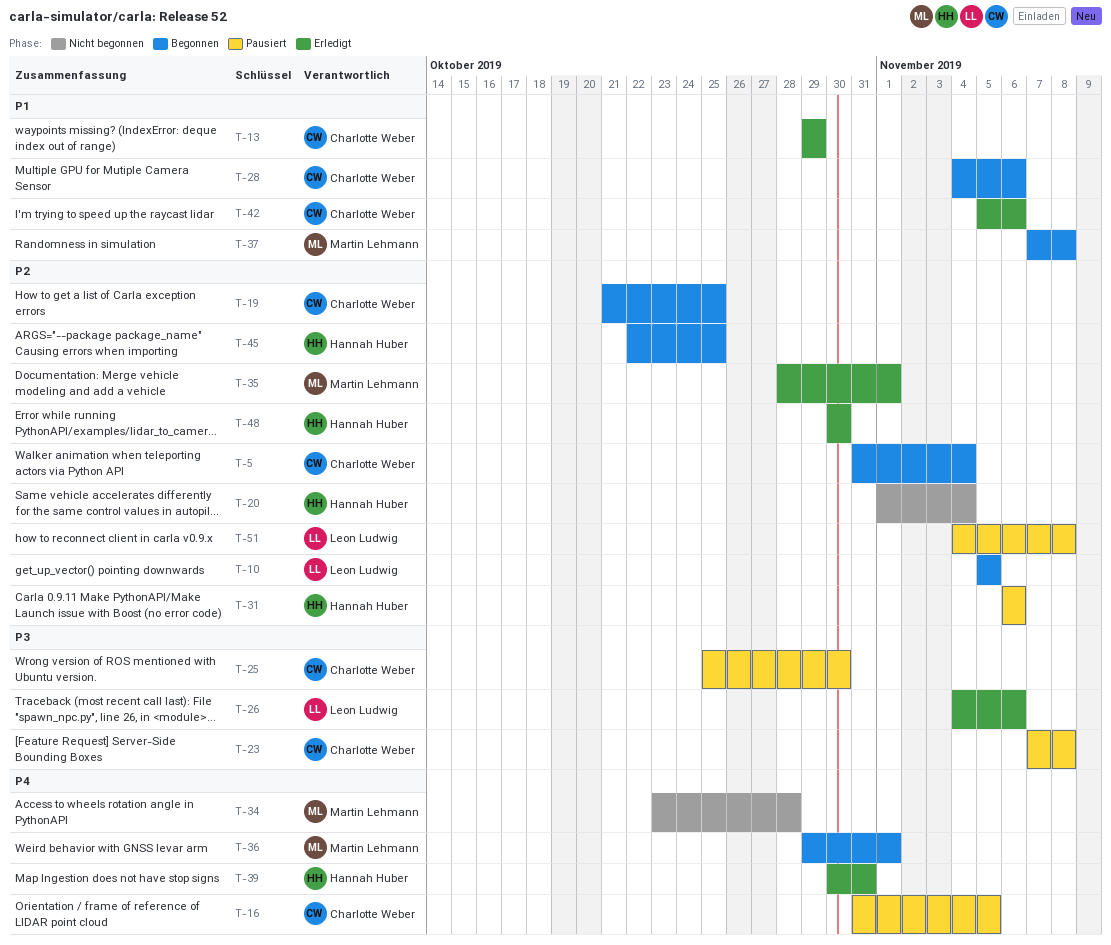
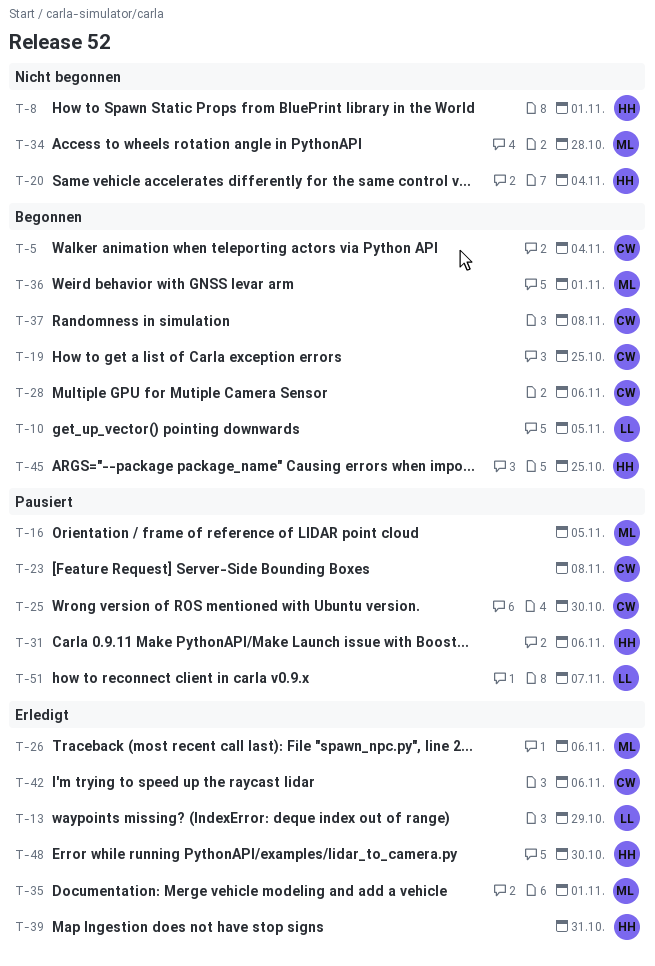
T-8: none -> present
T-13, owner: Charlotte Weber -> Leon Ludwig
T-16, owner: Charlotte Weber -> Martin Lehmann
T-26, owner: Leon Ludwig -> Martin Lehmann
T-37, owner: Martin Lehmann -> Charlotte Weber
T-51, due: Nov 8 -> Nov 7

